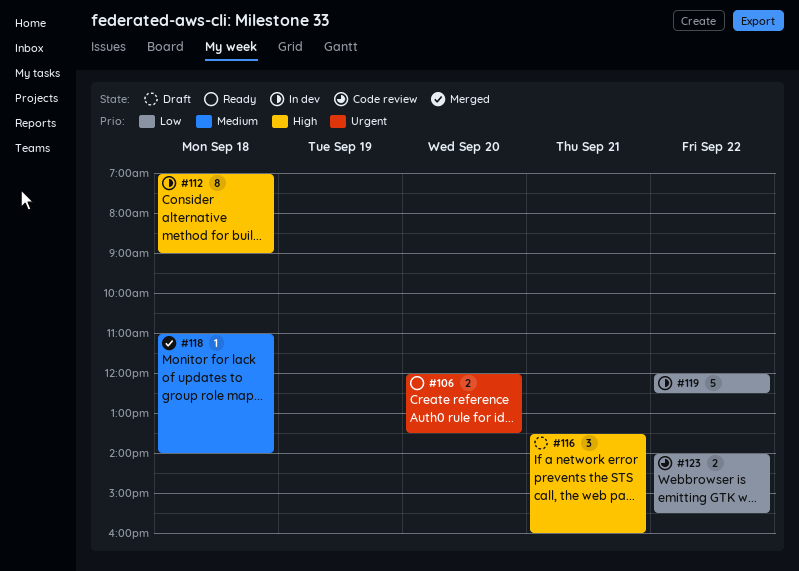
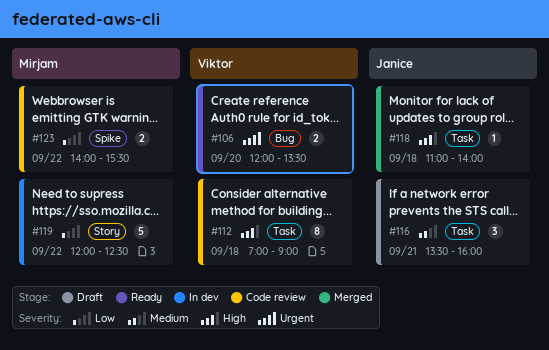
#112, status: In dev -> Code review
#116, priority: High -> Medium
#118, priority: Medium -> High

